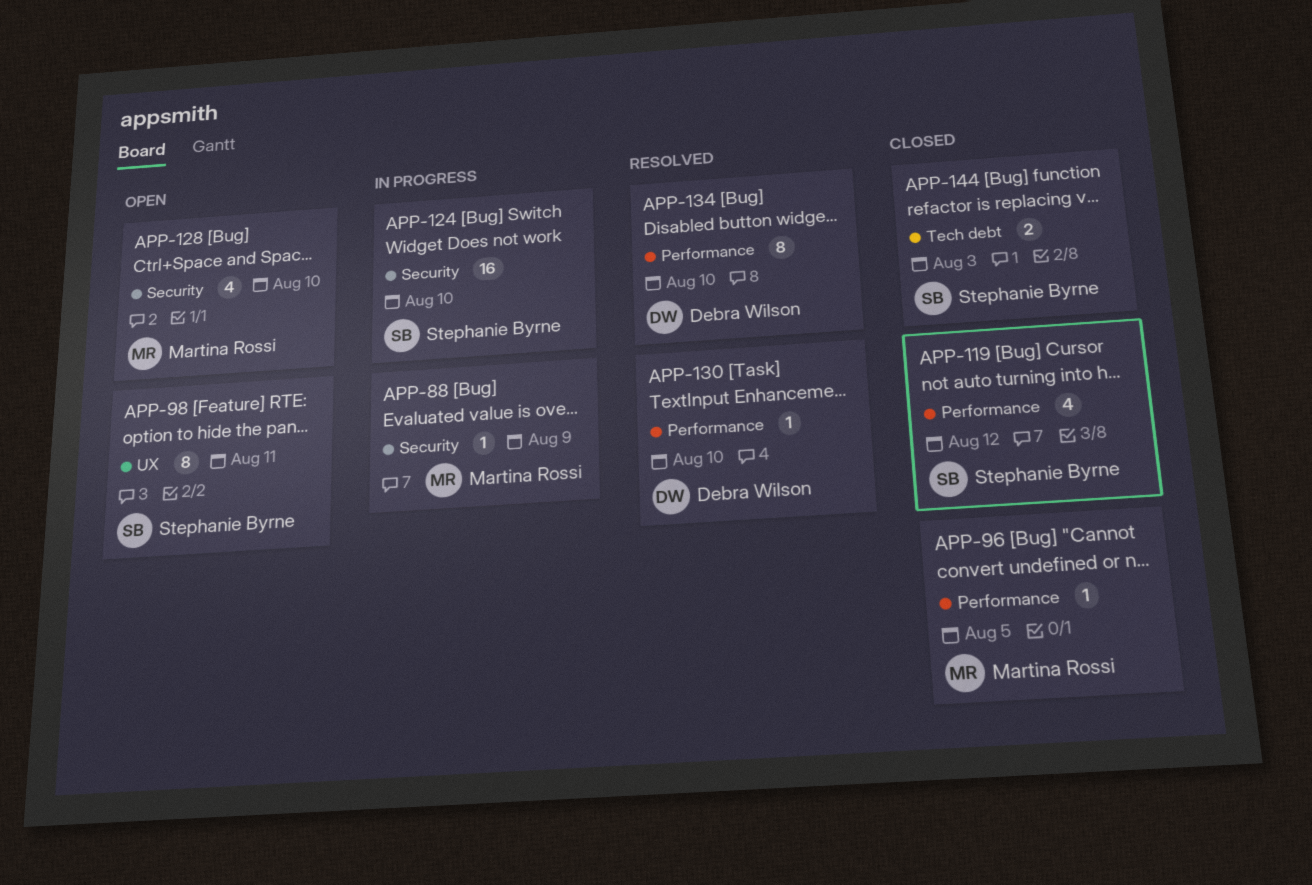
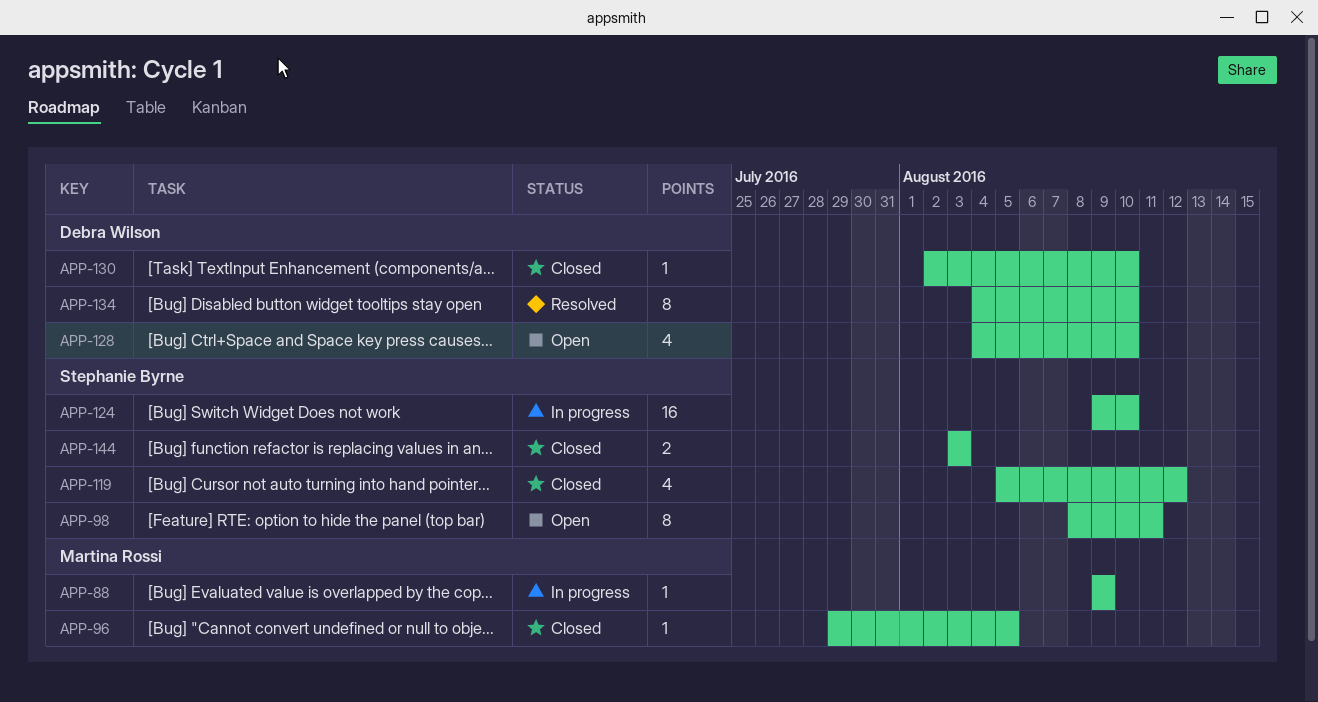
APP-128, owner: Martina Rossi -> Debra Wilson
APP-130, status: Resolved -> Closed

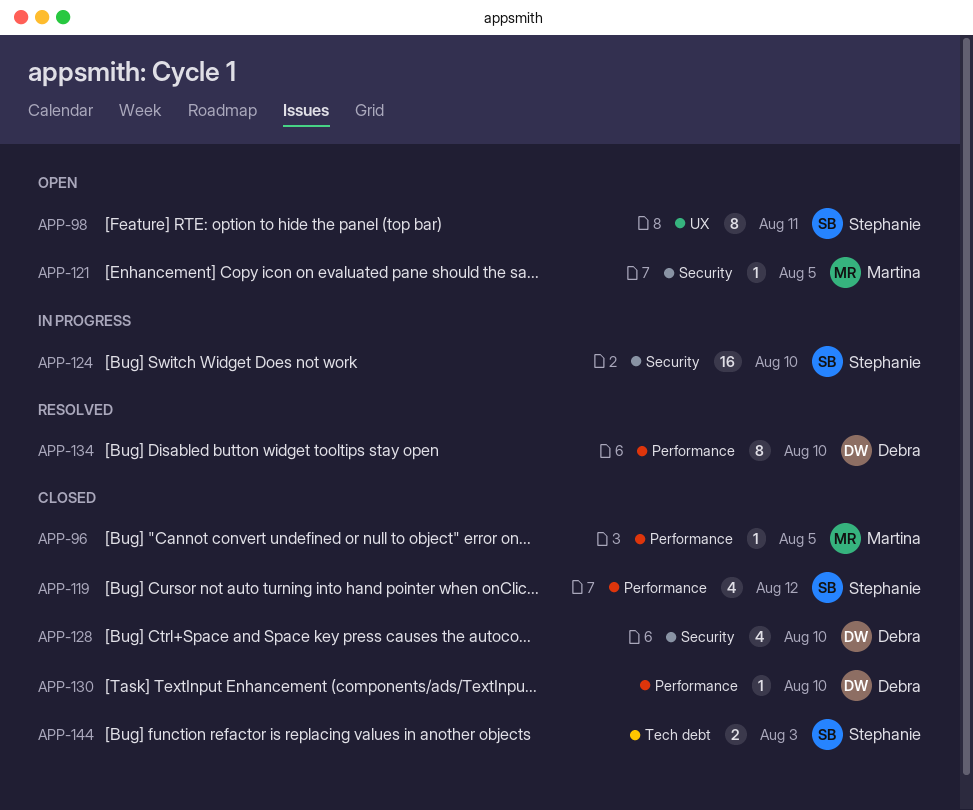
APP-88: present -> none
APP-121: none -> present
APP-128, status: Open -> Closed

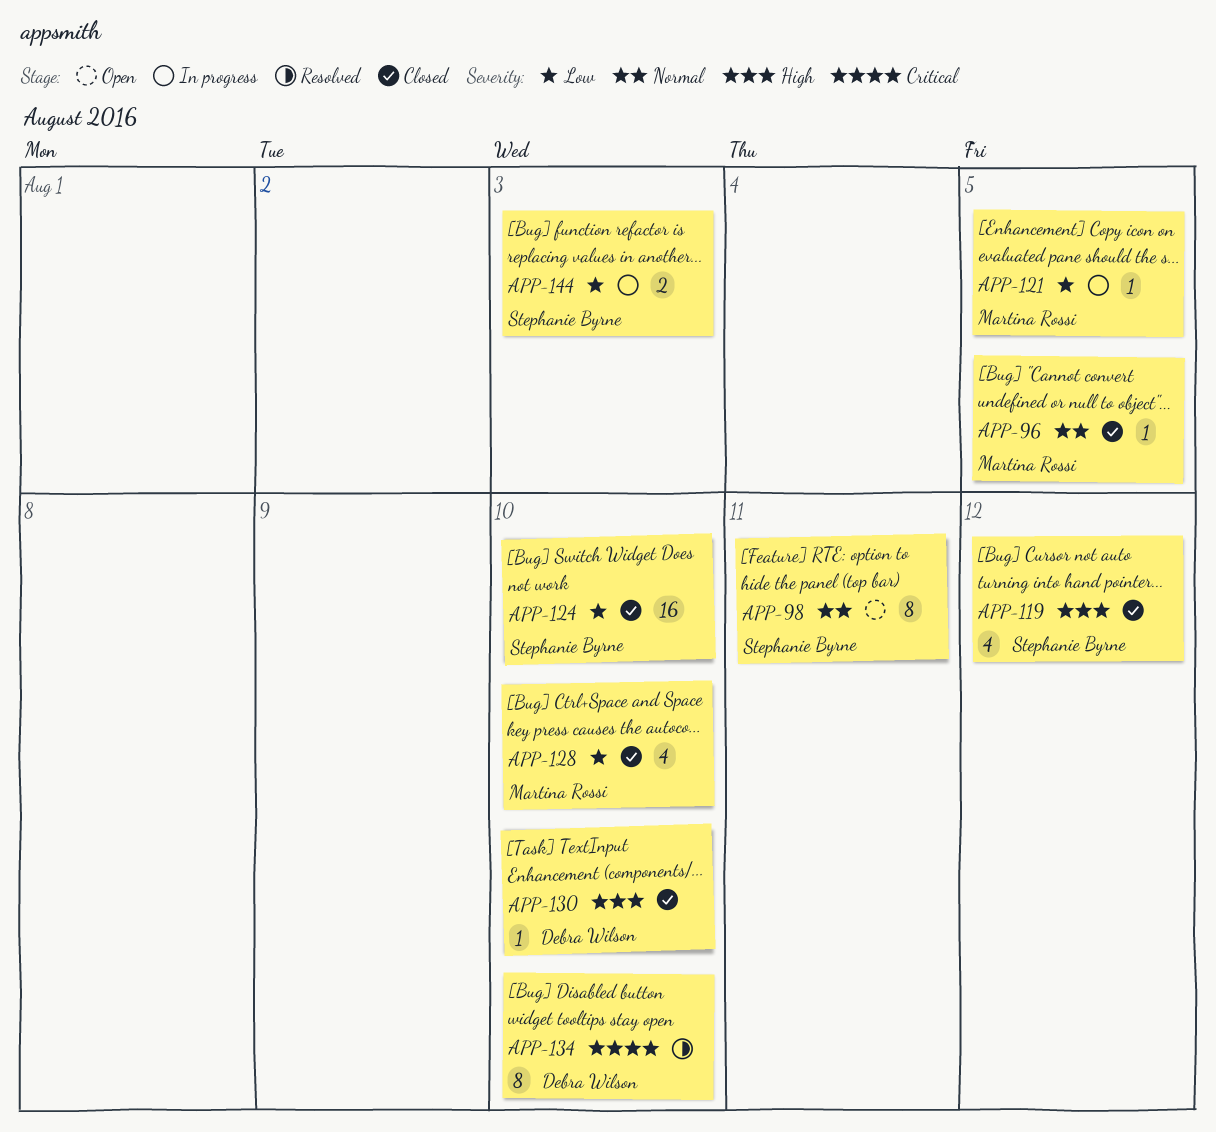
APP-121, status: Open -> In progress
APP-124, status: In progress -> Closed
APP-128, owner: Debra Wilson -> Martina Rossi
APP-144, status: Closed -> In progress

